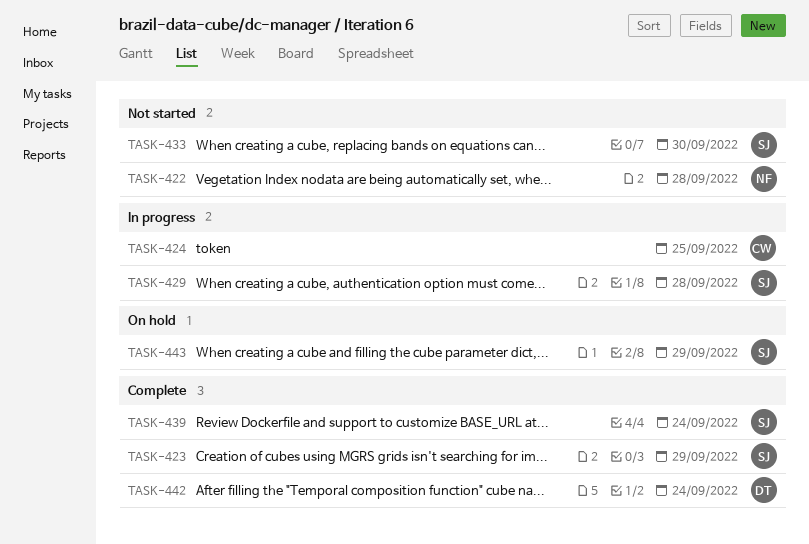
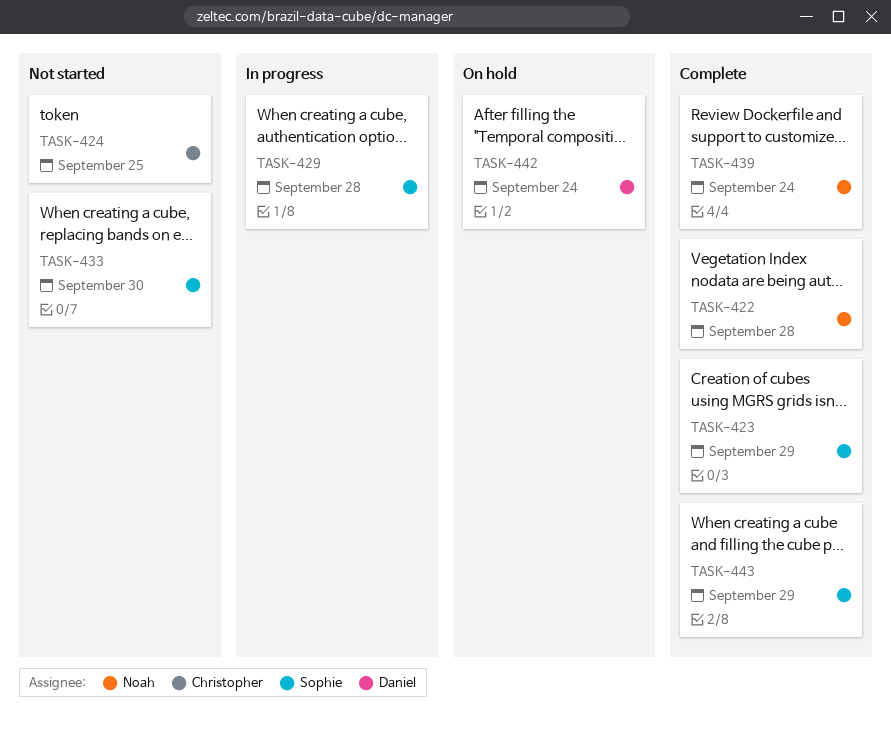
TASK-422, status: Not started -> Complete
TASK-424, status: In progress -> Not started
TASK-439, owner: Sophie -> Noah
TASK-442, status: Complete -> On hold
TASK-443, status: On hold -> Complete

